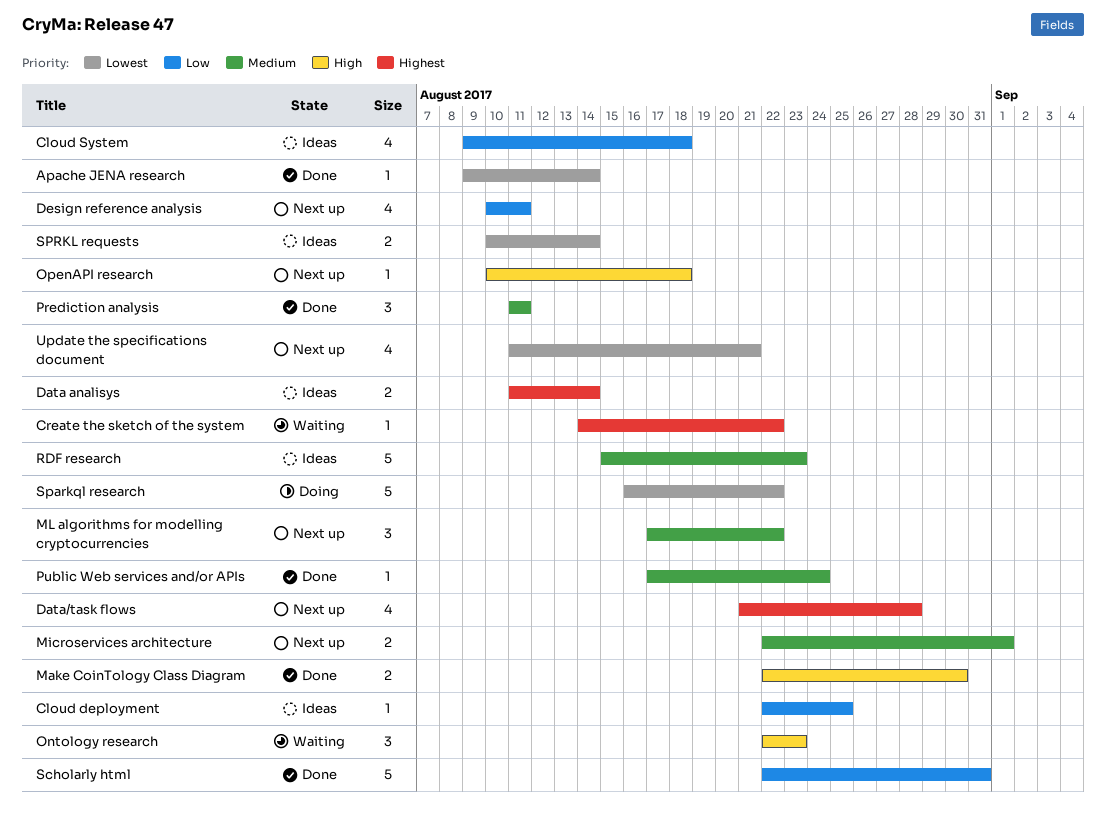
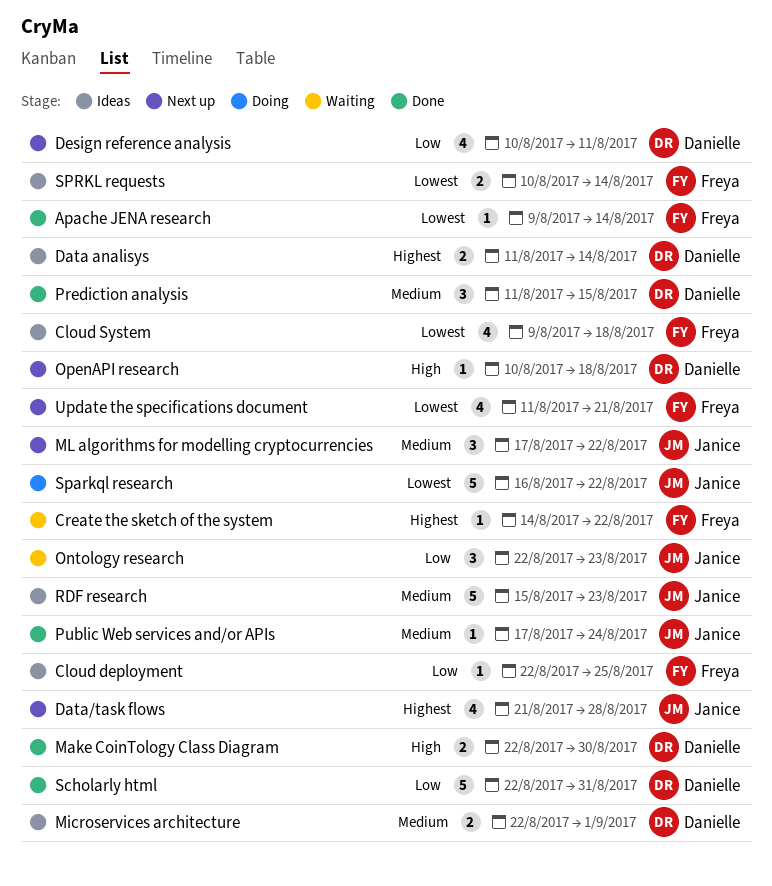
Cloud System, priority: Low -> Lowest
Microservices architecture, status: Next up -> Ideas
Ontology research, priority: High -> Low
Prediction analysis, due: Aug 11 -> Aug 15

